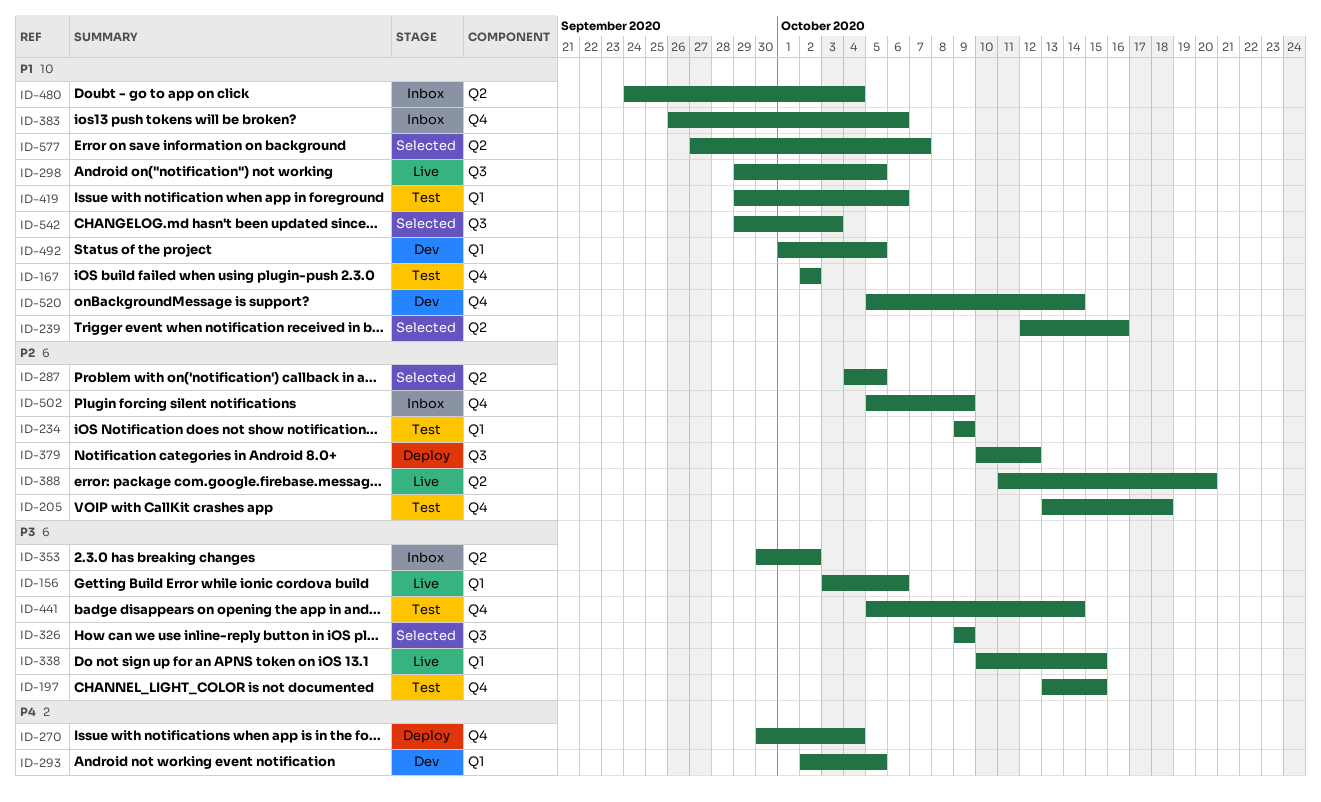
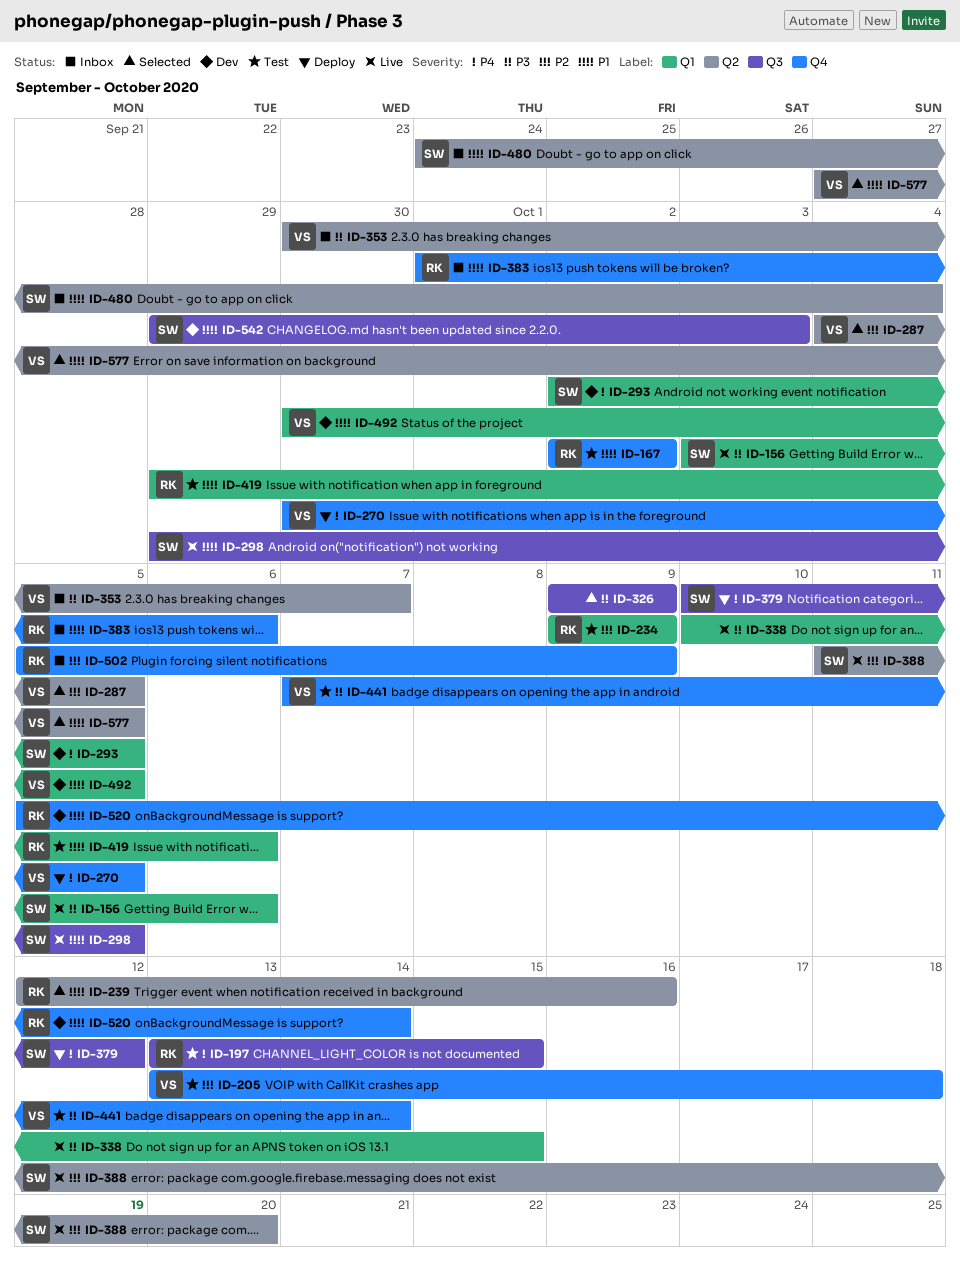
ID-197, priority: P3 -> P4
ID-197, label: Q4 -> Q3
ID-270, due: Oct 4 -> Oct 5
ID-353, due: Oct 2 -> Oct 7
ID-379, priority: P2 -> P4
ID-383, start: Sep 26 -> Oct 1
ID-441, start: Oct 5 -> Oct 7
ID-492, start: Oct 1 -> Sep 30
ID-542, status: Selected -> Dev
ID-577, due: Oct 7 -> Oct 5

